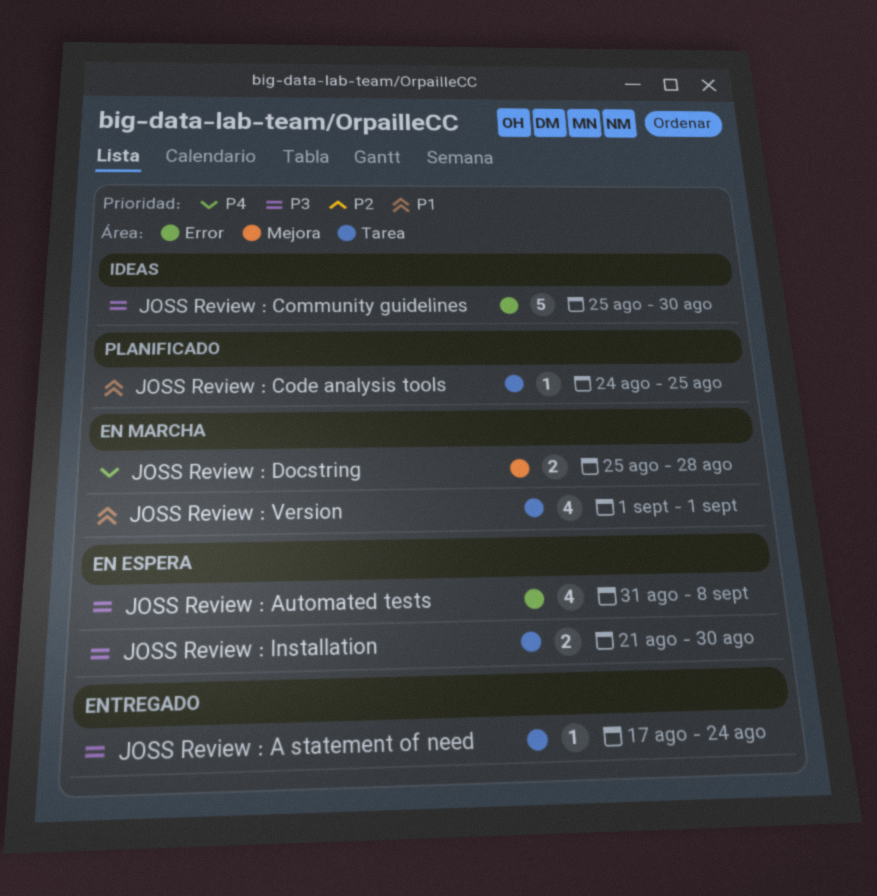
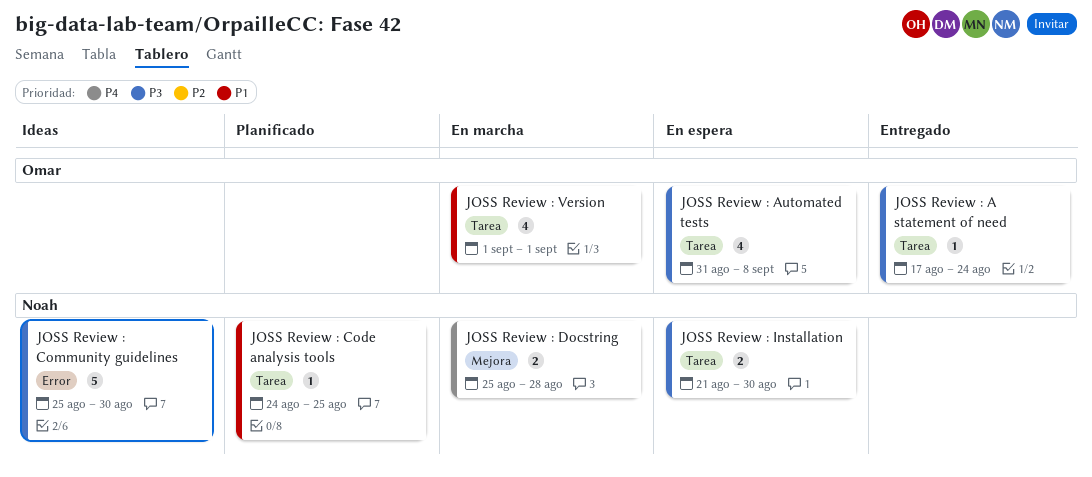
JOSS Review : Automated tests, label: Error -> Tarea

